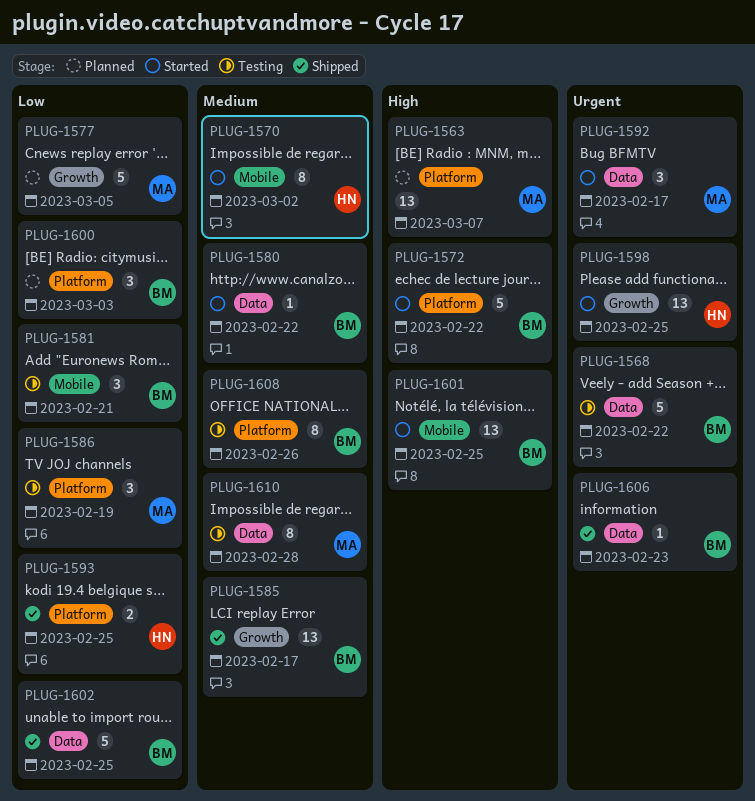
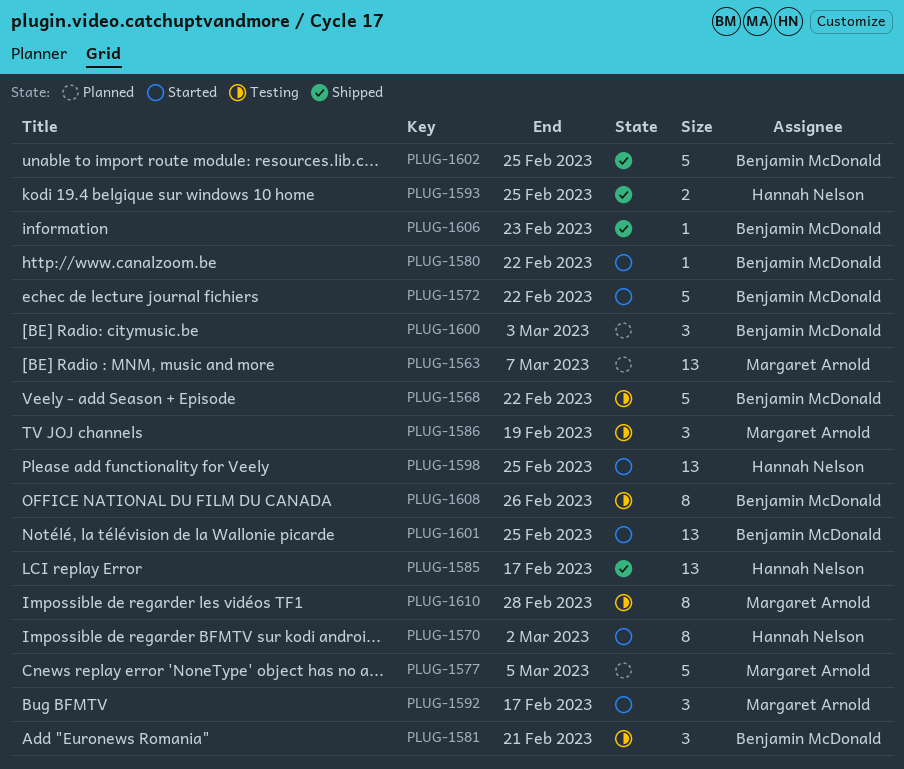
PLUG-1585, owner: Benjamin McDonald -> Hannah Nelson

